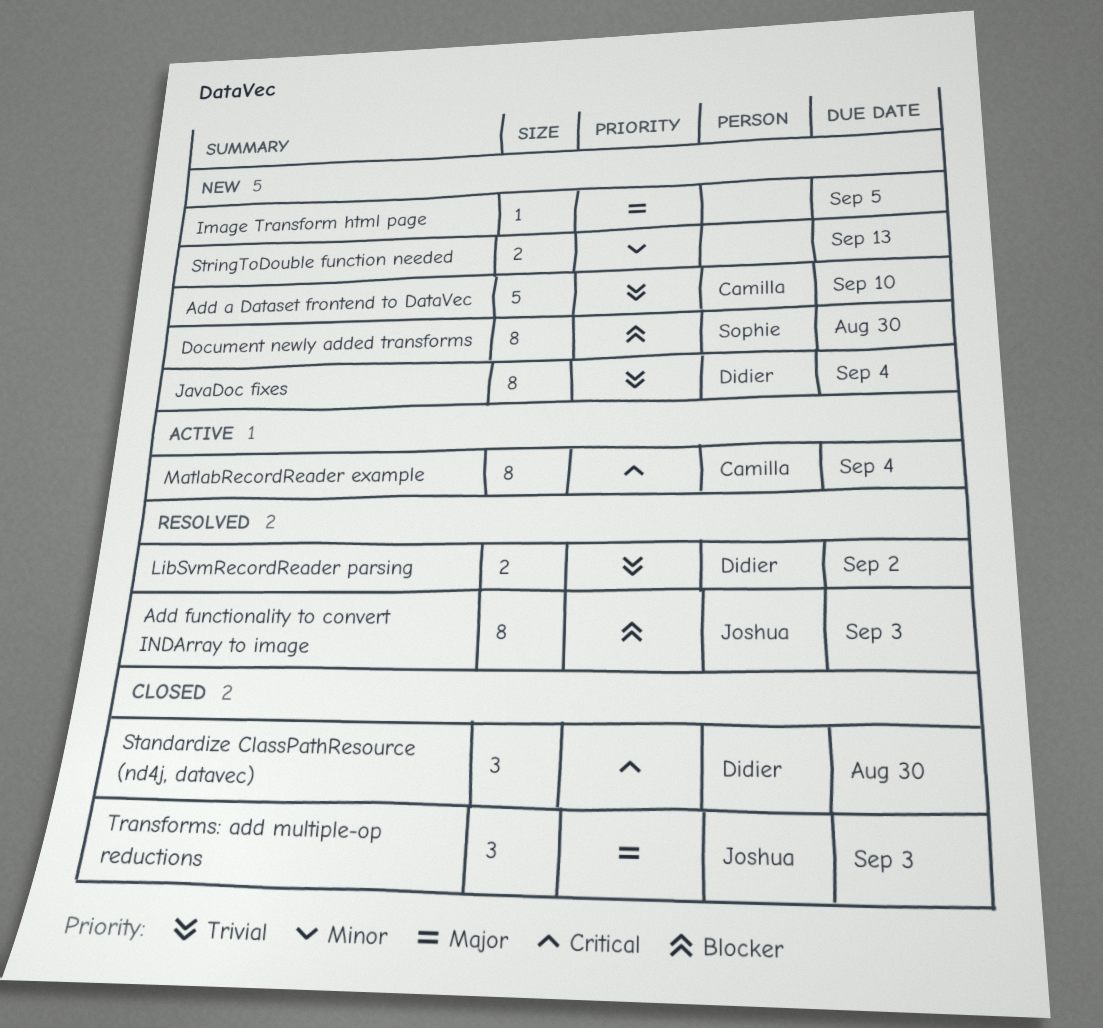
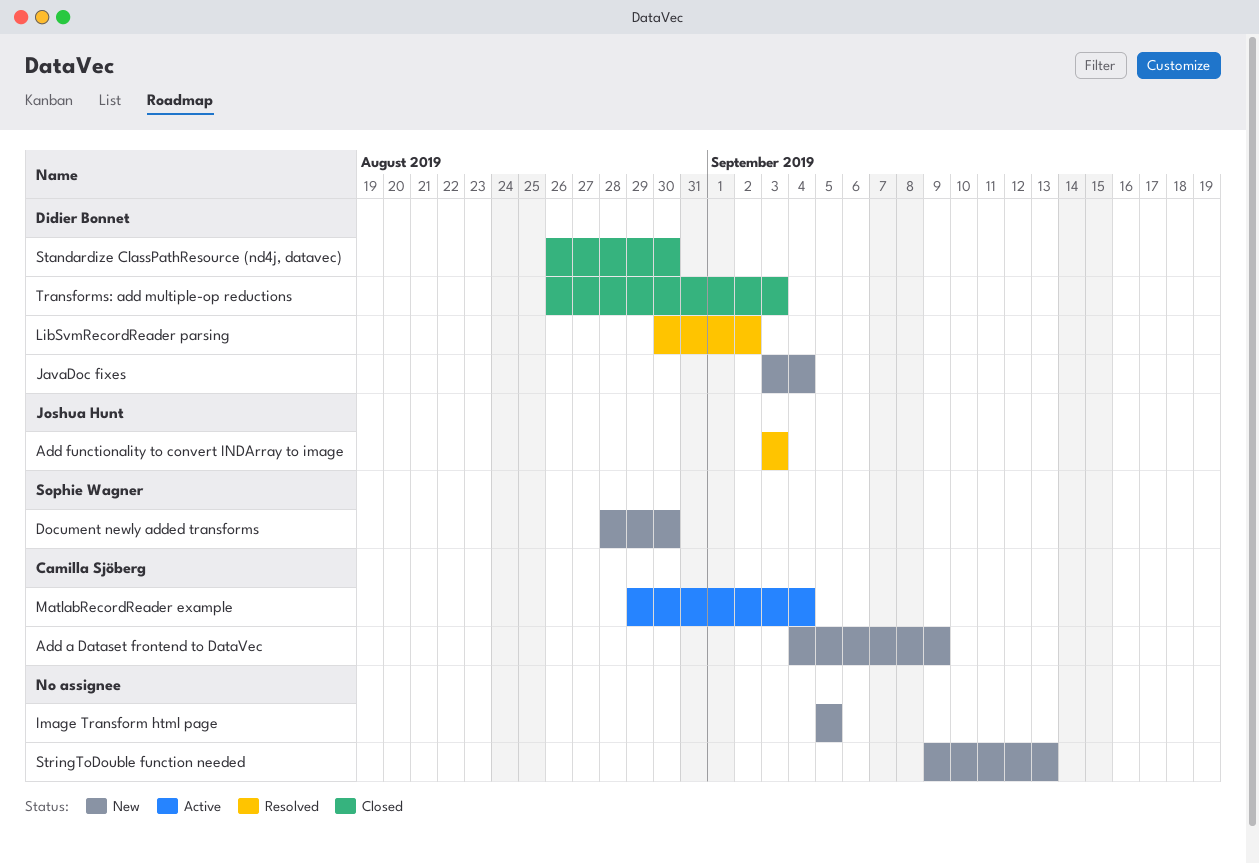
Add a Dataset frontend to DataVec, due: Sep 10 -> Sep 9
Transforms: add multiple-op reductions, owner: Joshua Hunt -> Didier Bonnet

